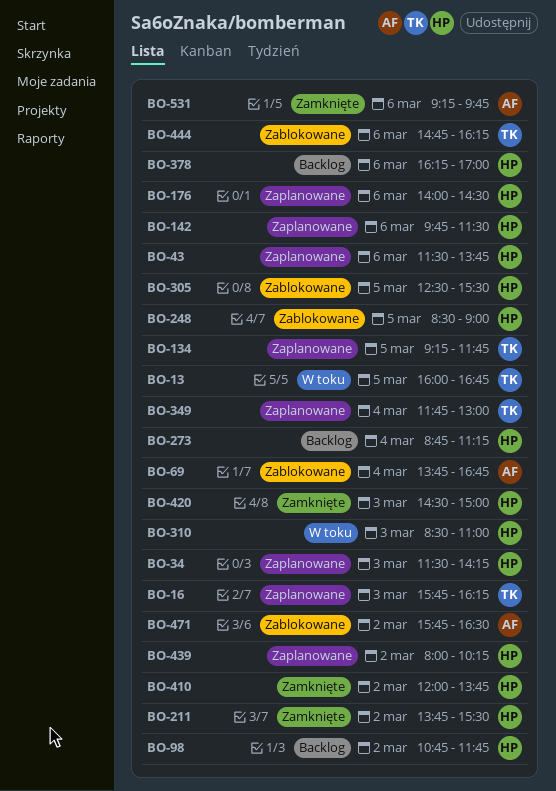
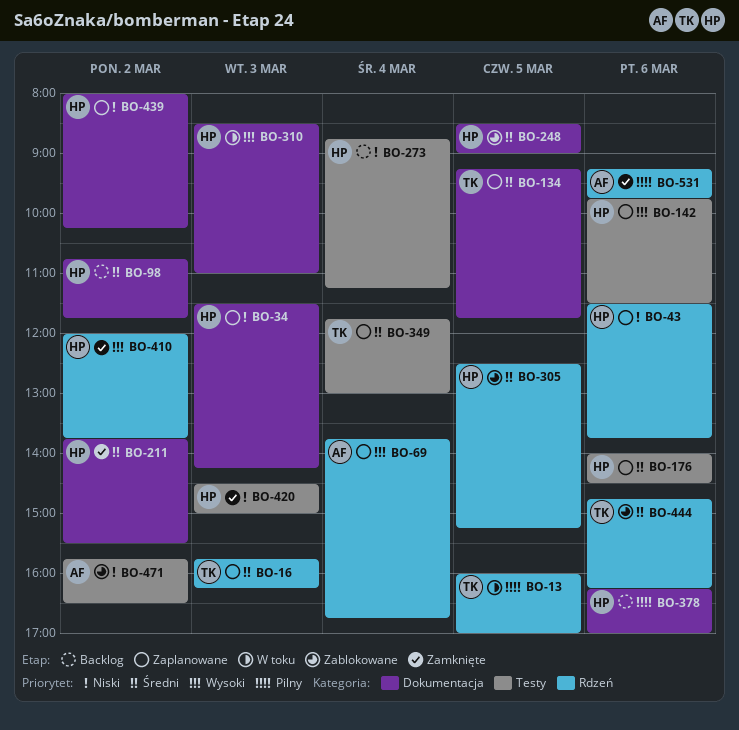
BO-13, ends: 16:45 -> 17:00
BO-69, status: Zablokowane -> Zaplanowane
BO-305, ends: 15:30 -> 15:15

